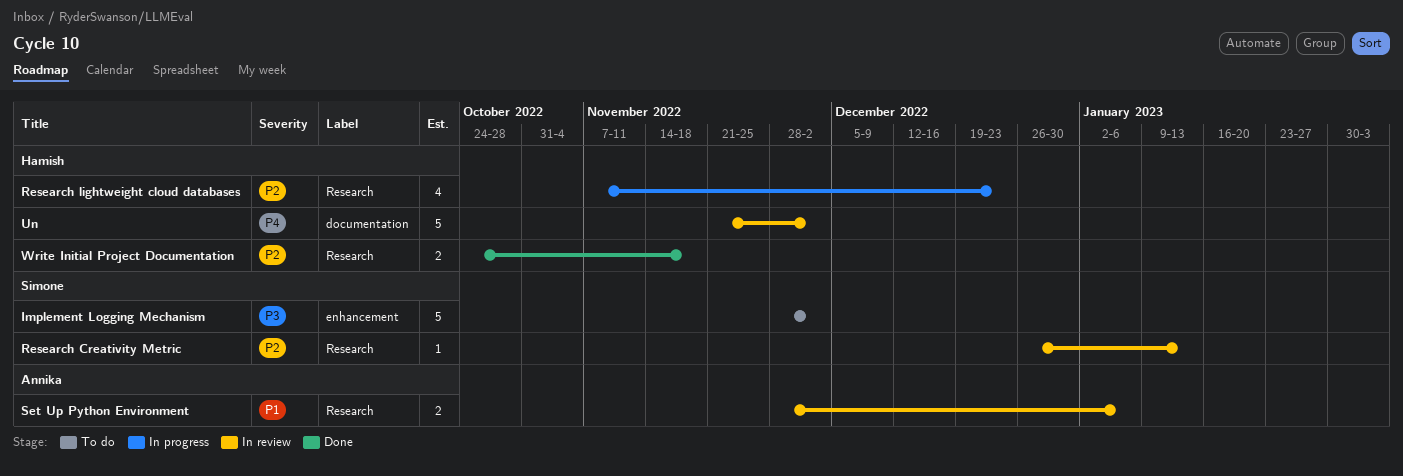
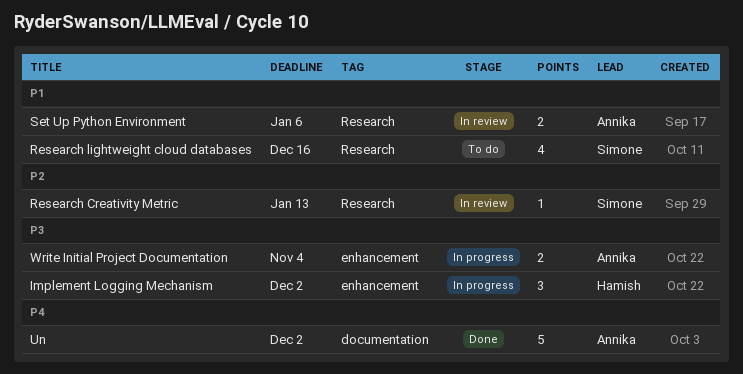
Implement Logging Mechanism, status: To do -> In progress
Implement Logging Mechanism, owner: Simone -> Hamish
Implement Logging Mechanism, estimate: 5 -> 3
Research lightweight cloud databases, status: In progress -> To do
Research lightweight cloud databases, owner: Hamish -> Simone
Research lightweight cloud databases, priority: P2 -> P1
Research lightweight cloud databases, due: Dec 23 -> Dec 16
Un, status: In review -> Done
Un, owner: Hamish -> Annika
Write Initial Project Documentation, status: Done -> In progress
Write Initial Project Documentation, owner: Hamish -> Annika
Write Initial Project Documentation, priority: P2 -> P3
Write Initial Project Documentation, label: Research -> enhancement
Write Initial Project Documentation, due: Nov 18 -> Nov 4

